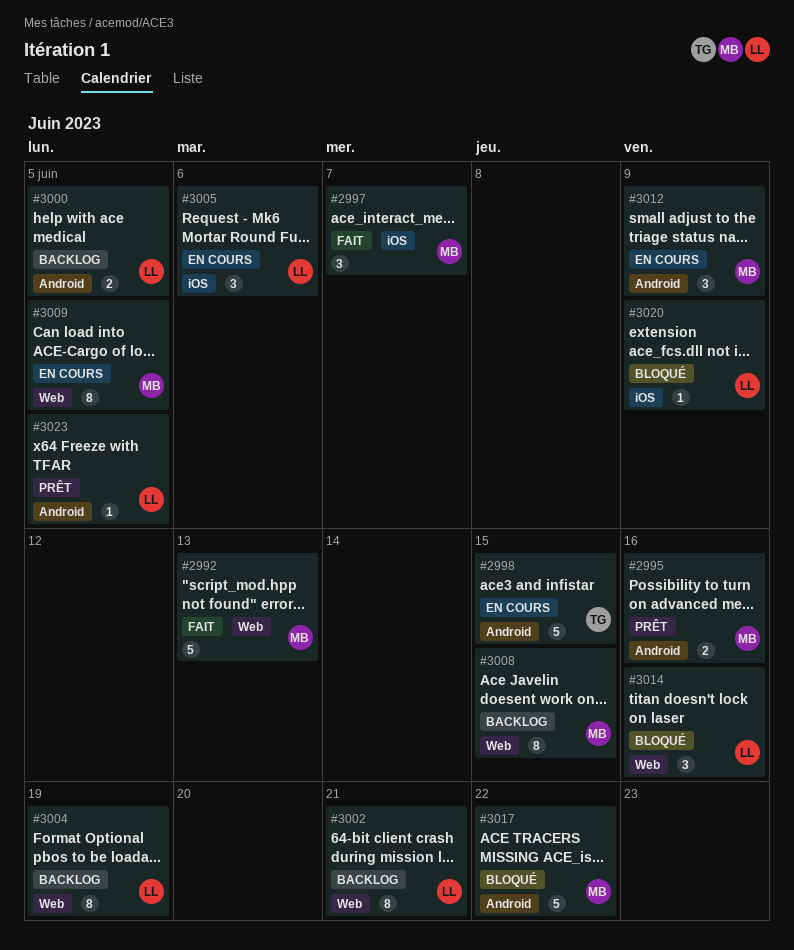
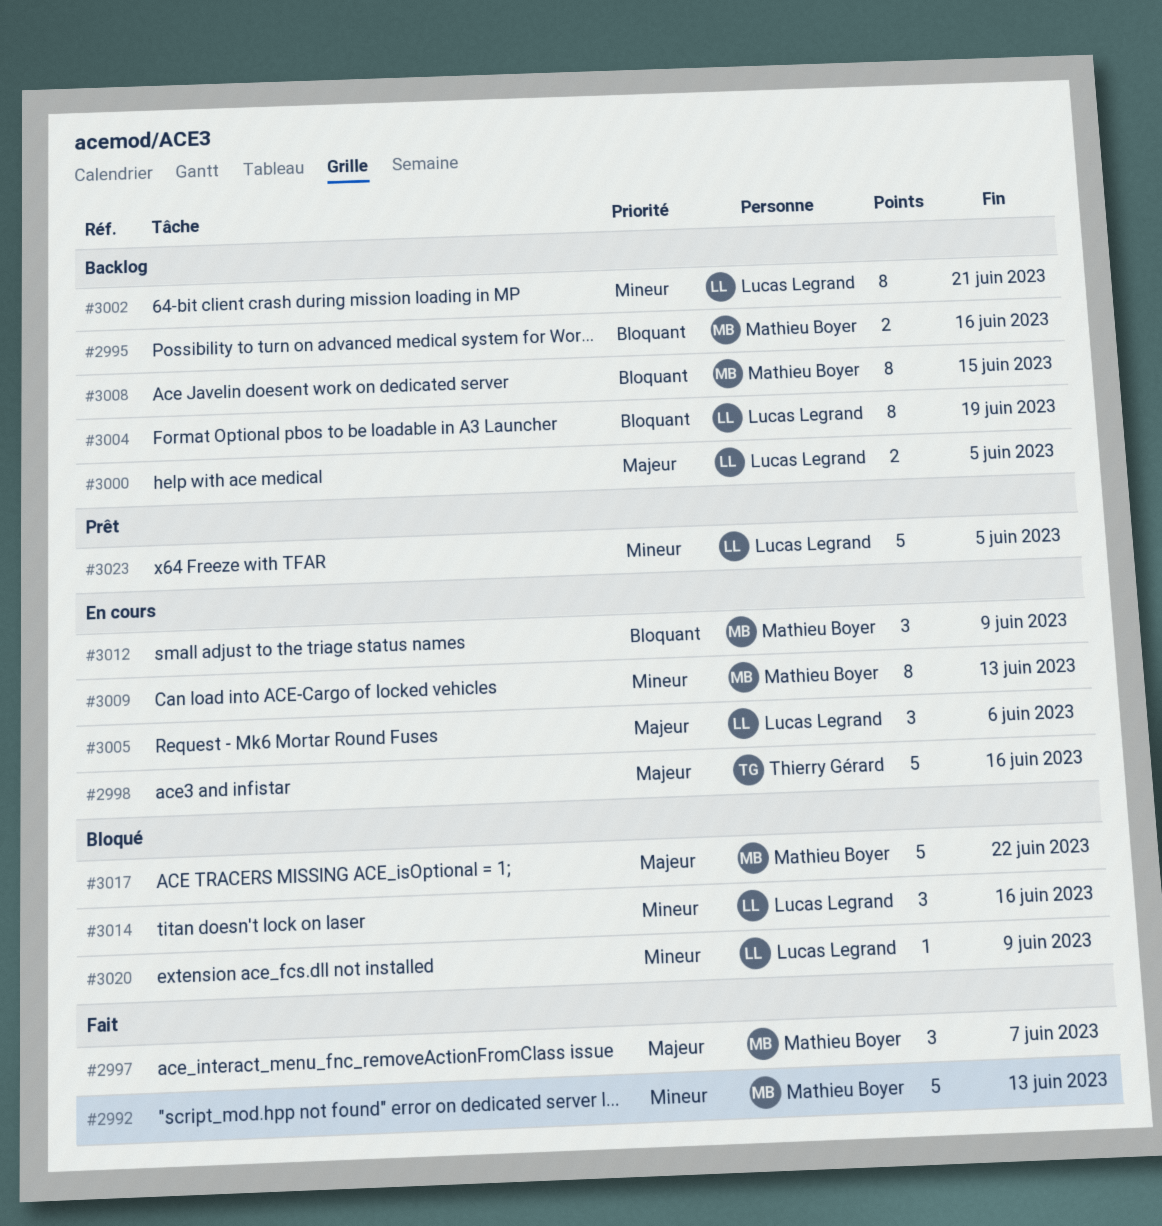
#2995, status: Prêt -> Backlog
#2998, due: Jun 15 -> Jun 16
#3009, due: Jun 5 -> Jun 13
#3023, estimate: 1 -> 5

